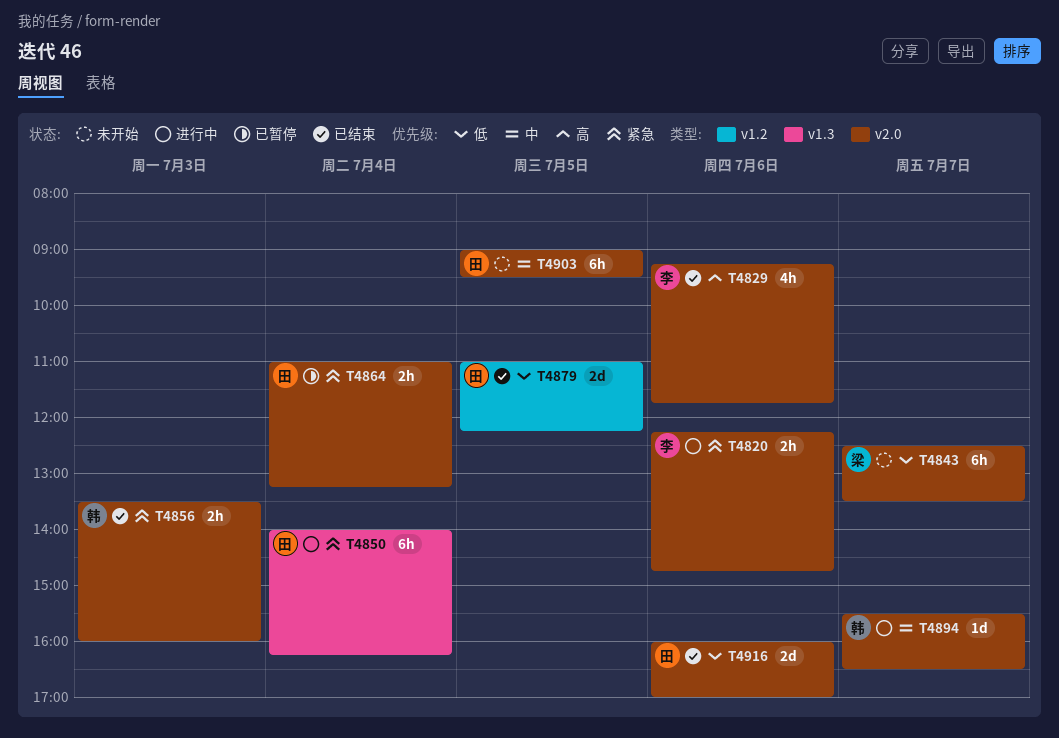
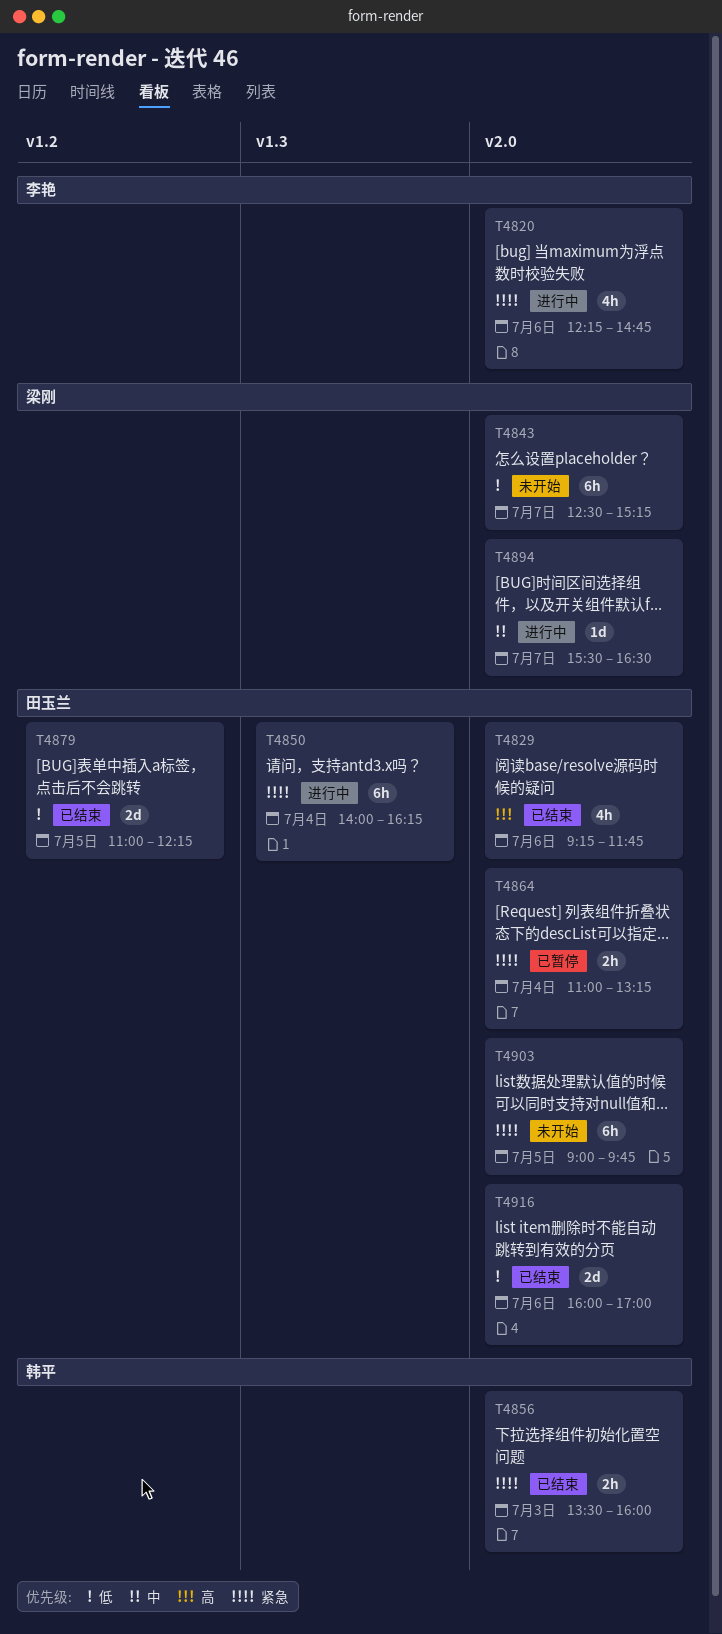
T4820, estimate: 2h -> 4h
T4829, owner: 李艳 -> 田玉兰
T4843, ends: 13:30 -> 15:15
T4894, owner: 韩平 -> 梁刚
T4903, priority: 中 -> 紧急
T4903, ends: 09:30 -> 09:45

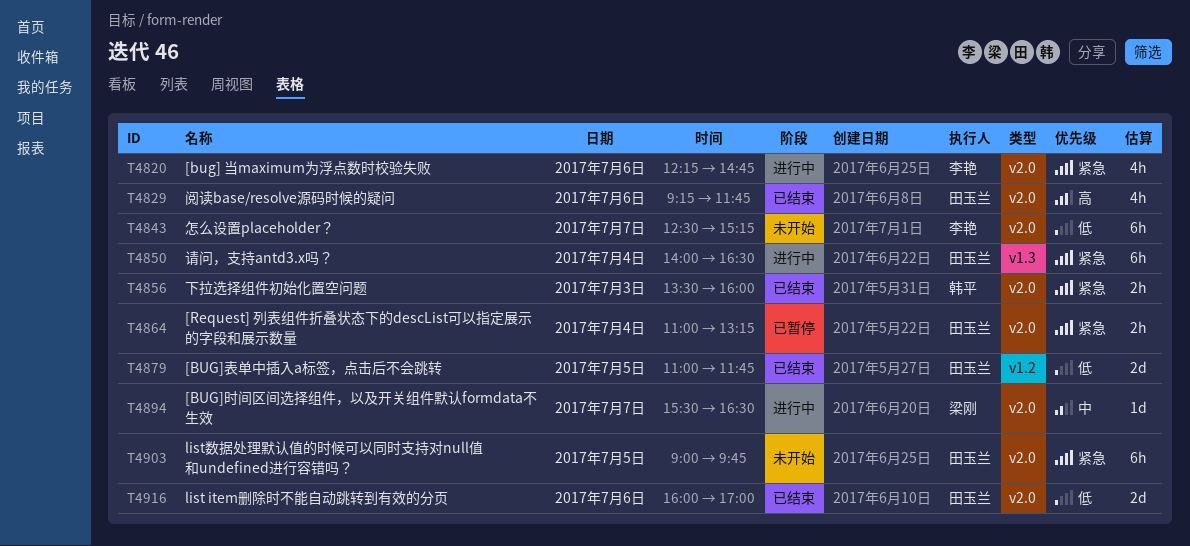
T4843, owner: 梁刚 -> 李艳
T4850, ends: 16:15 -> 16:30
T4879, ends: 12:15 -> 11:45

